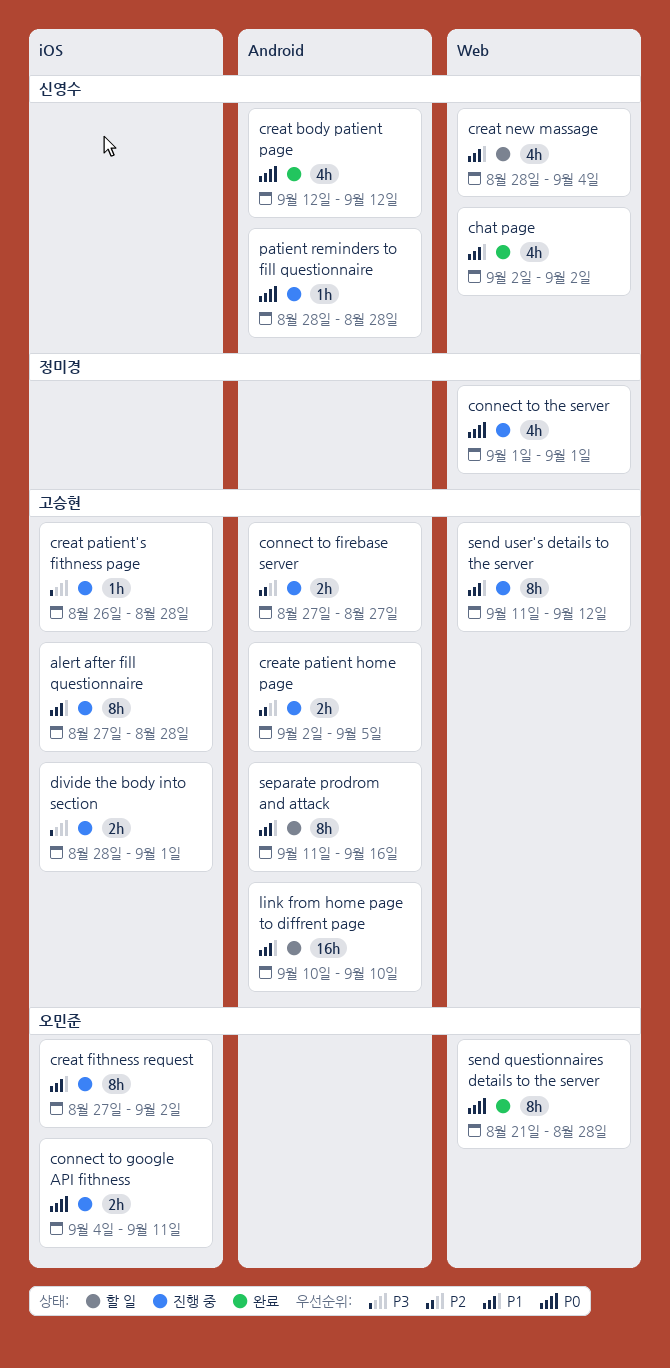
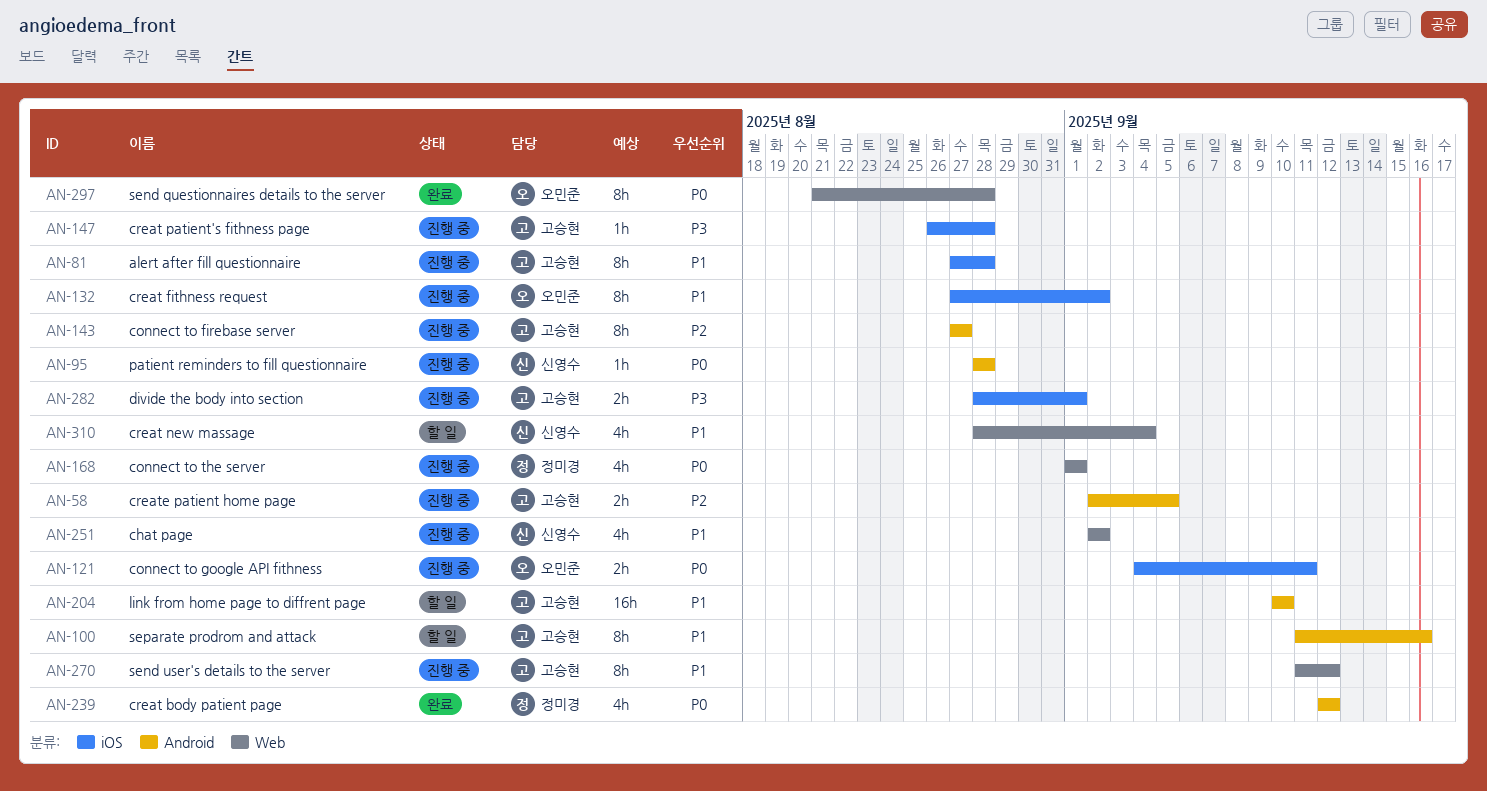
chat page, status: 완료 -> 진행 중
connect to firebase server, estimate: 2h -> 8h
creat body patient page, owner: 신영수 -> 정미경

